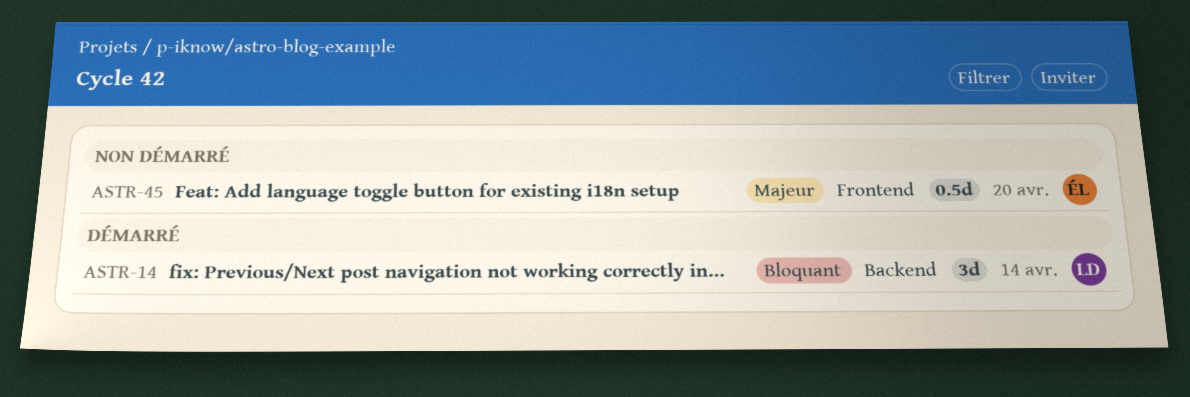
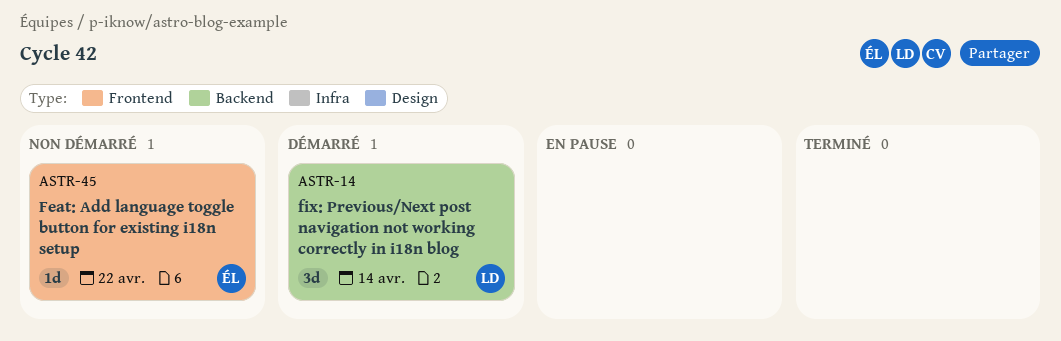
ASTR-45, estimate: 0.5d -> 1d
ASTR-45, due: Apr 20 -> Apr 22

